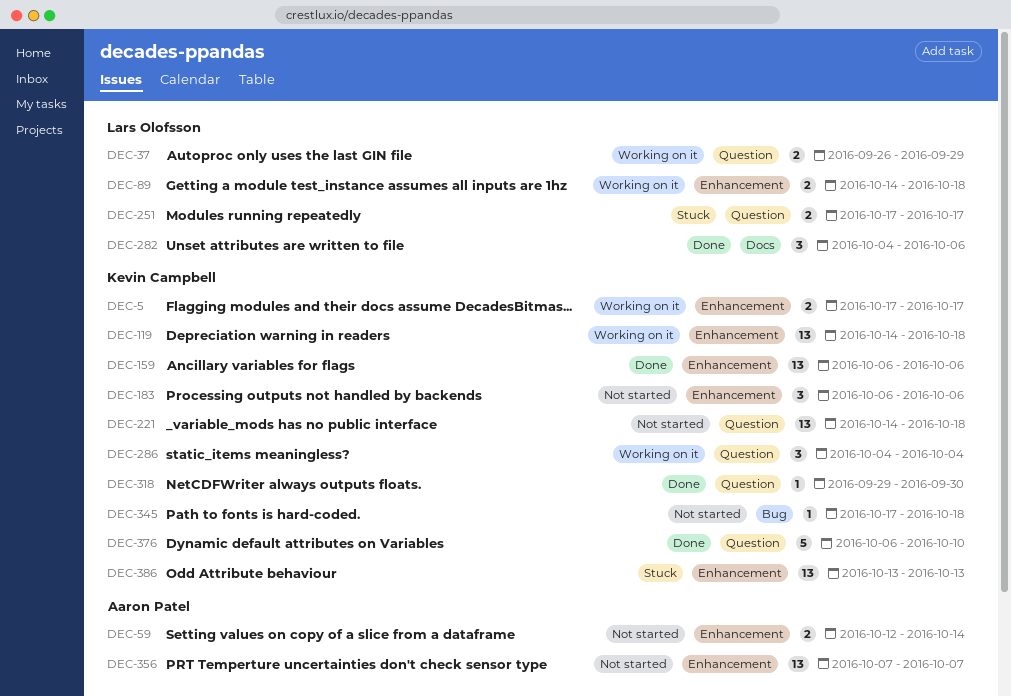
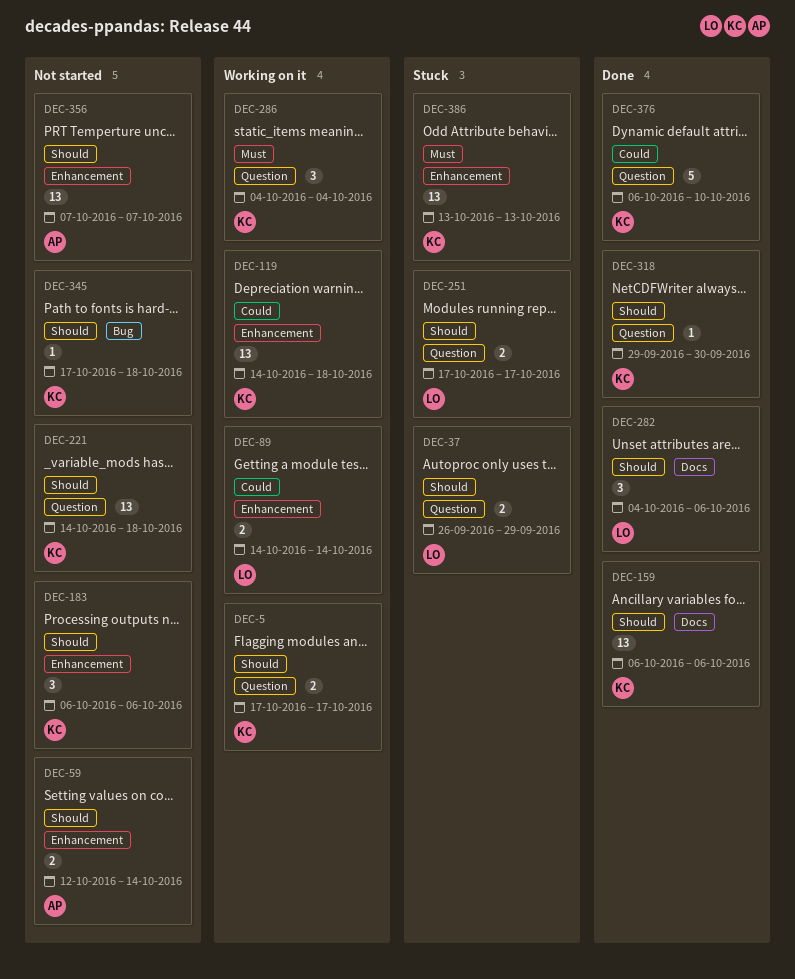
DEC-5, label: Enhancement -> Question
DEC-37, status: Working on it -> Stuck
DEC-89, due: Oct 18 -> Oct 14
DEC-159, label: Enhancement -> Docs

